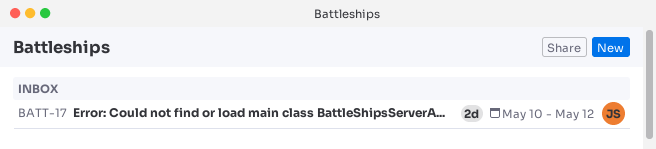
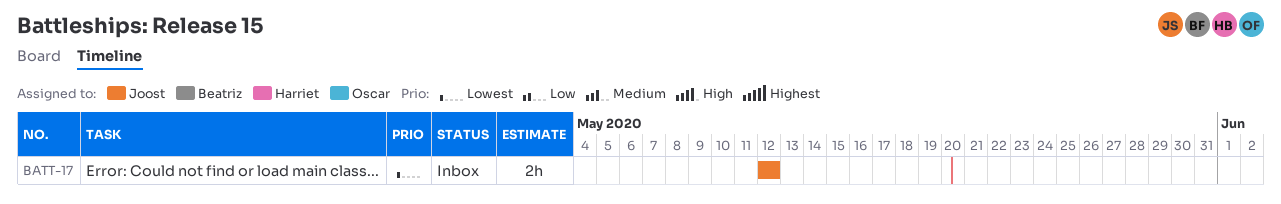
BATT-17, estimate: 2d -> 2h
BATT-17, start: May 10 -> May 12

